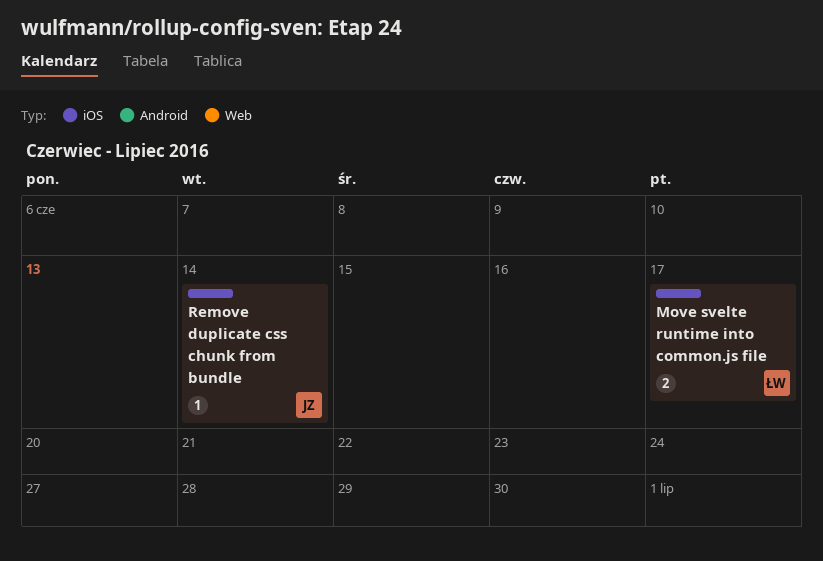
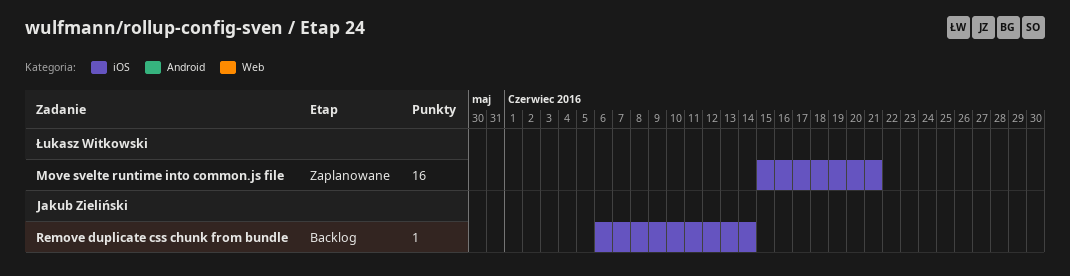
Move svelte runtime into common.js file, estimate: 2 -> 16
Move svelte runtime into common.js file, due: Jun 17 -> Jun 21

